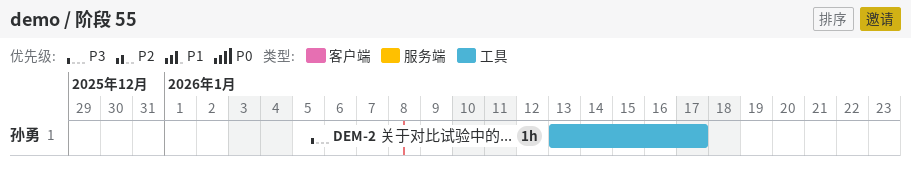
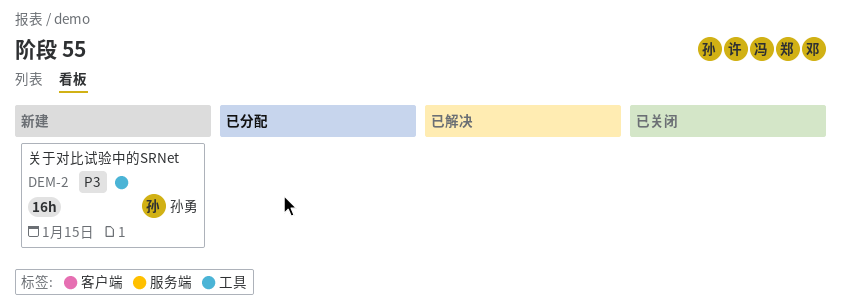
DEM-2, estimate: 1h -> 16h
DEM-2, due: Jan 17 -> Jan 15

